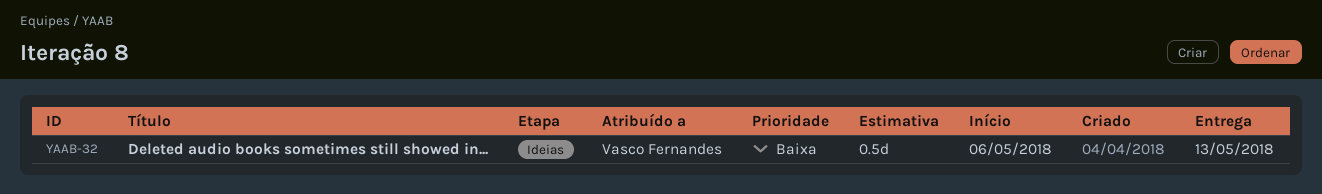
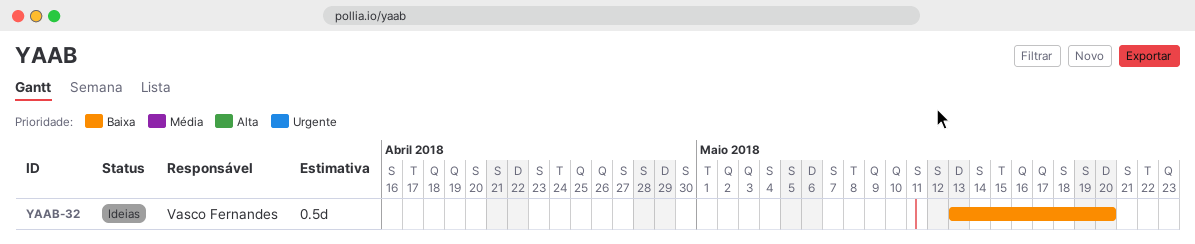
YAAB-32, start: May 6 -> May 13
YAAB-32, due: May 13 -> May 20

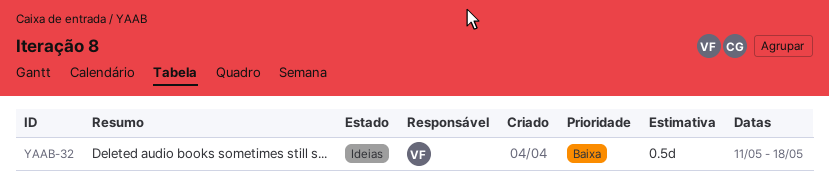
YAAB-32, start: May 13 -> May 11
YAAB-32, due: May 20 -> May 18

